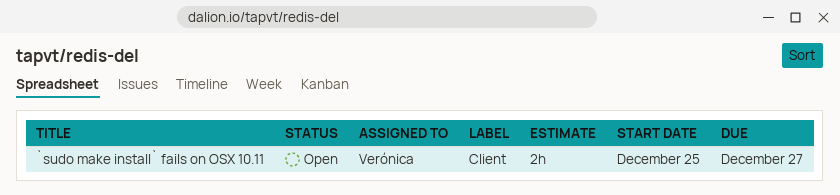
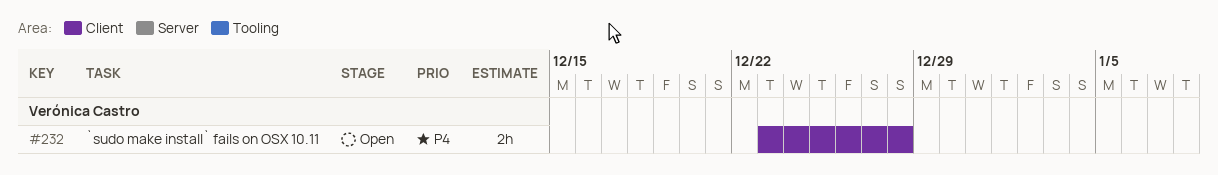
`sudo make install` fails on OSX 10.11, start: Dec 25 -> Dec 23
`sudo make install` fails on OSX 10.11, due: Dec 27 -> Dec 28

